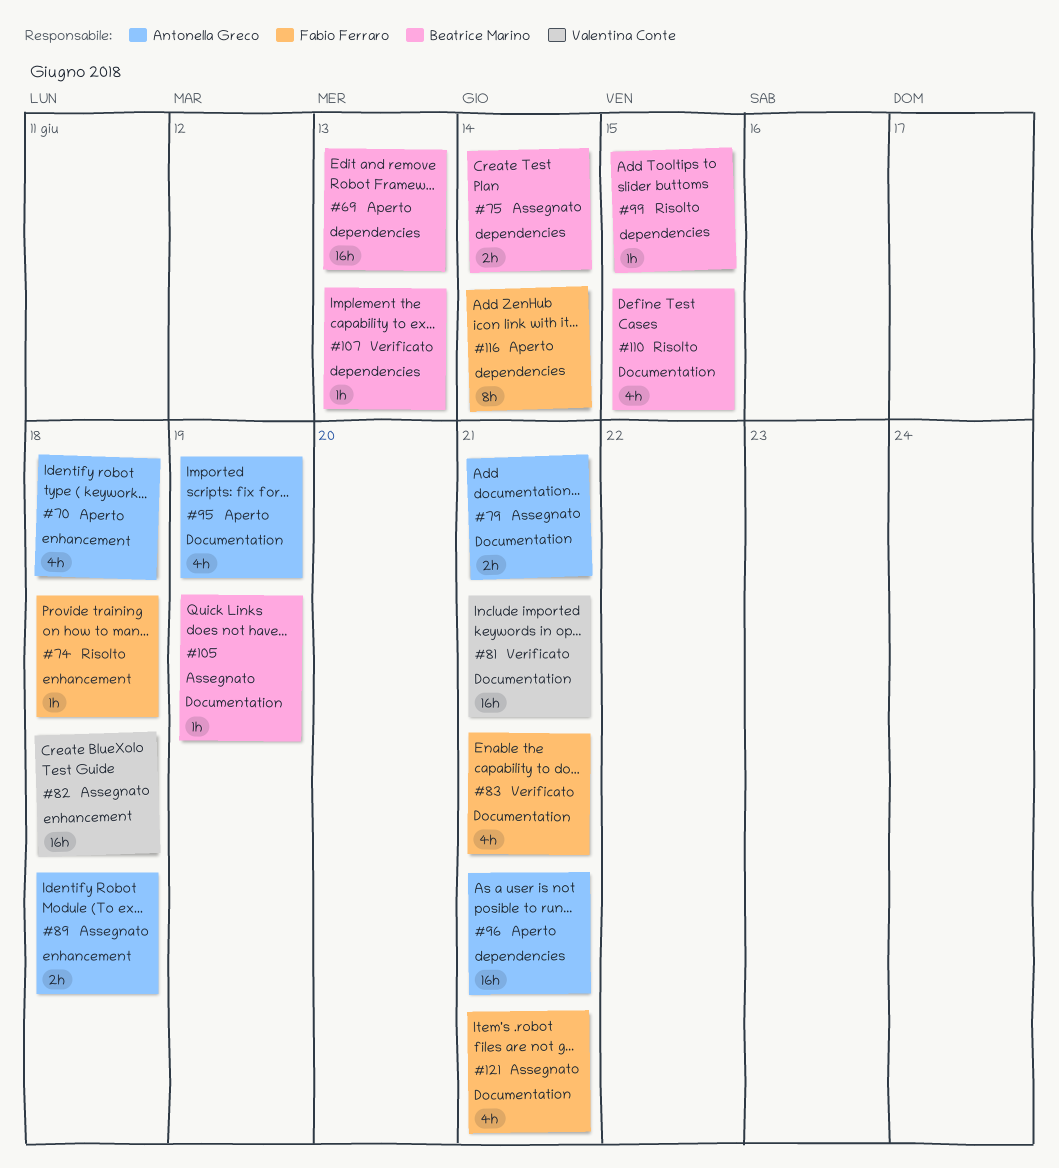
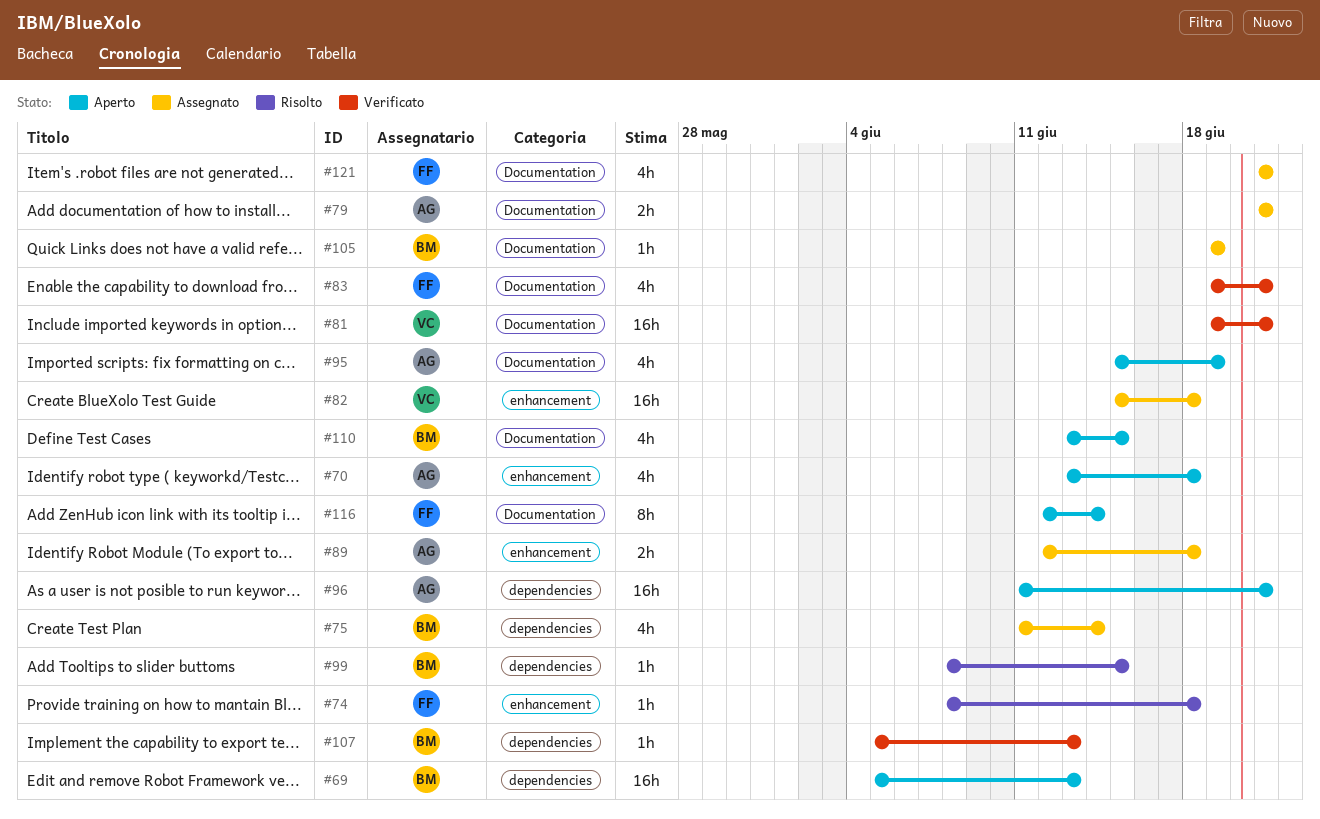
#75, estimate: 2h -> 4h
#110, status: Risolto -> Aperto
#116, label: dependencies -> Documentation

